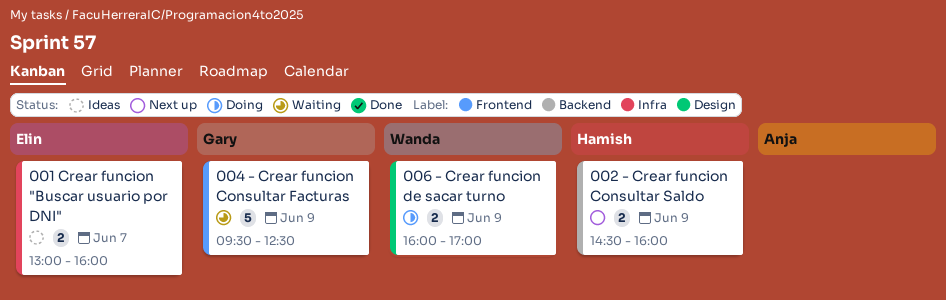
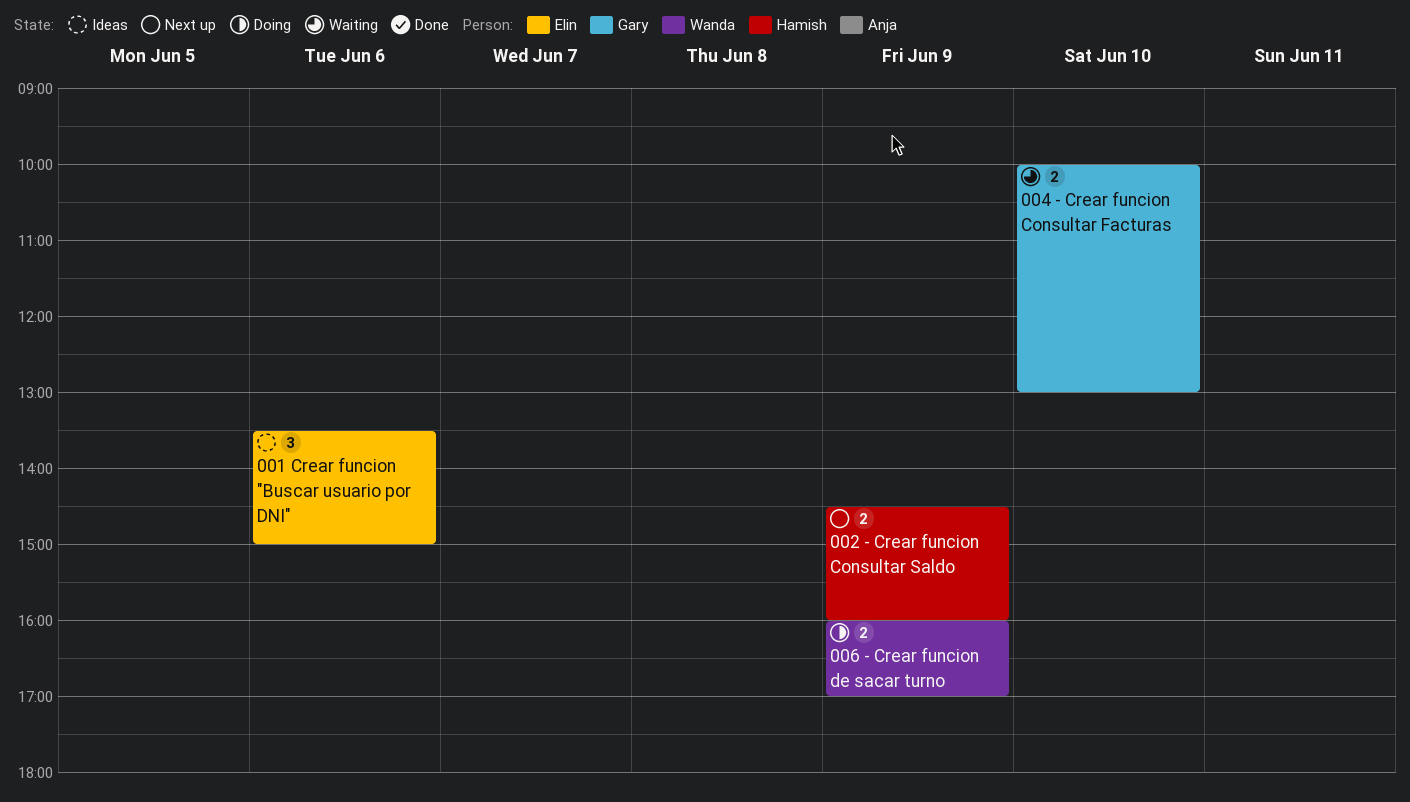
001 Crear funcion "Buscar usuario por DNI", estimate: 2 -> 3
001 Crear funcion "Buscar usuario por DNI", day: Jun 7 -> Jun 6
001 Crear funcion "Buscar usuario por DNI", begins: 13:00 -> 13:30
001 Crear funcion "Buscar usuario por DNI", ends: 16:00 -> 15:00
004 - Crear funcion Consultar Facturas, estimate: 5 -> 2
004 - Crear funcion Consultar Facturas, day: Jun 9 -> Jun 10
004 - Crear funcion Consultar Facturas, begins: 09:30 -> 10:00
004 - Crear funcion Consultar Facturas, ends: 12:30 -> 13:00

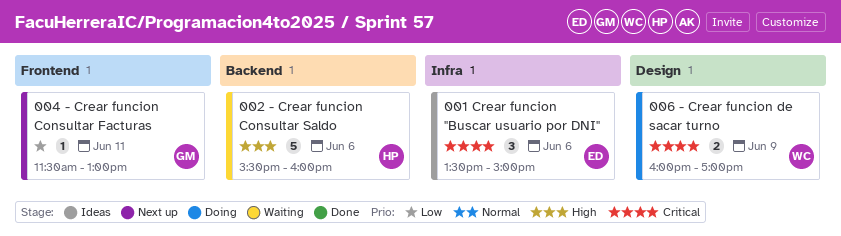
002 - Crear funcion Consultar Saldo, status: Next up -> Waiting
002 - Crear funcion Consultar Saldo, estimate: 2 -> 5
002 - Crear funcion Consultar Saldo, day: Jun 9 -> Jun 6
002 - Crear funcion Consultar Saldo, begins: 14:30 -> 15:30
004 - Crear funcion Consultar Facturas, status: Waiting -> Next up
004 - Crear funcion Consultar Facturas, estimate: 2 -> 1
004 - Crear funcion Consultar Facturas, day: Jun 10 -> Jun 11
004 - Crear funcion Consultar Facturas, begins: 10:00 -> 11:30

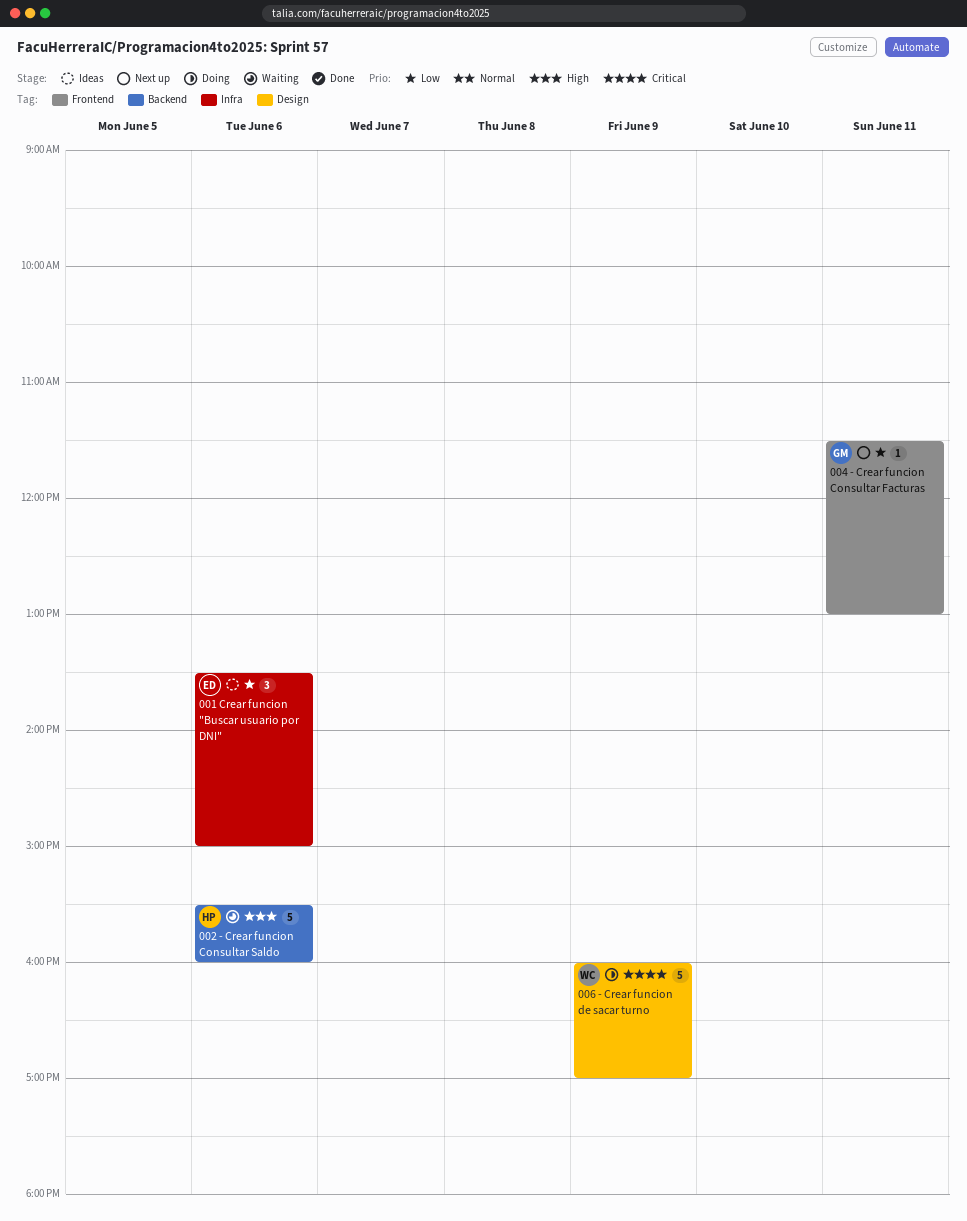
001 Crear funcion "Buscar usuario por DNI", priority: Critical -> Low
006 - Crear funcion de sacar turno, estimate: 2 -> 5

